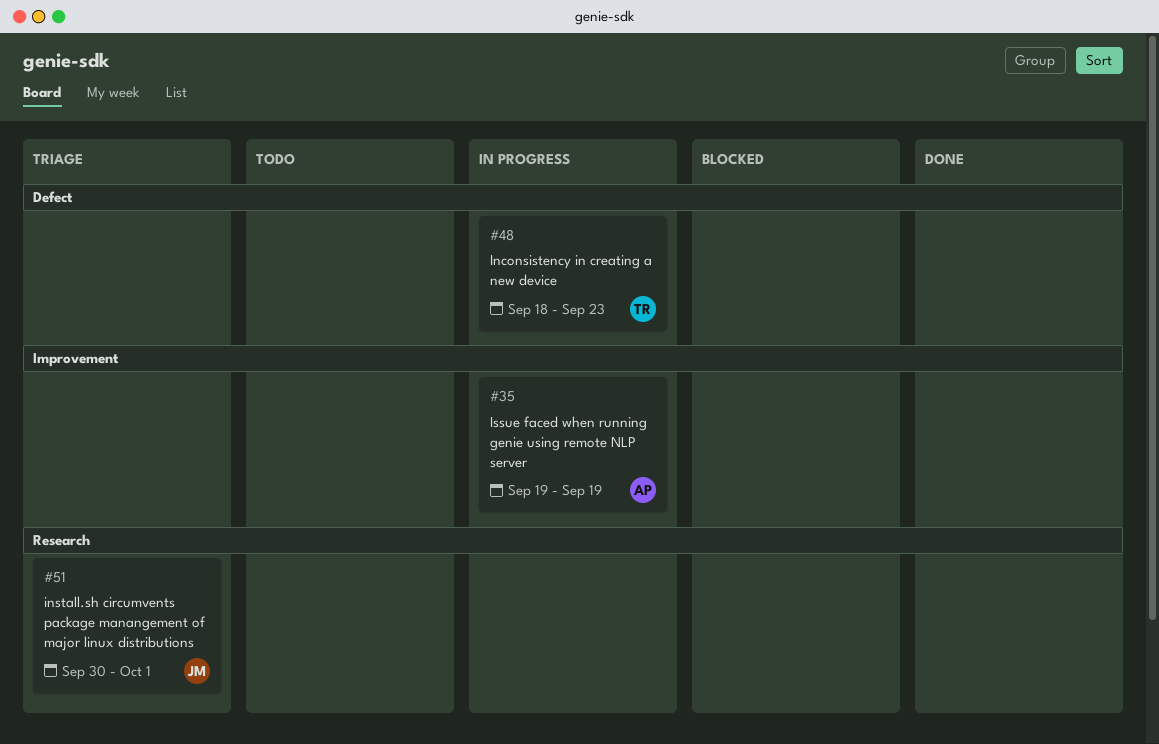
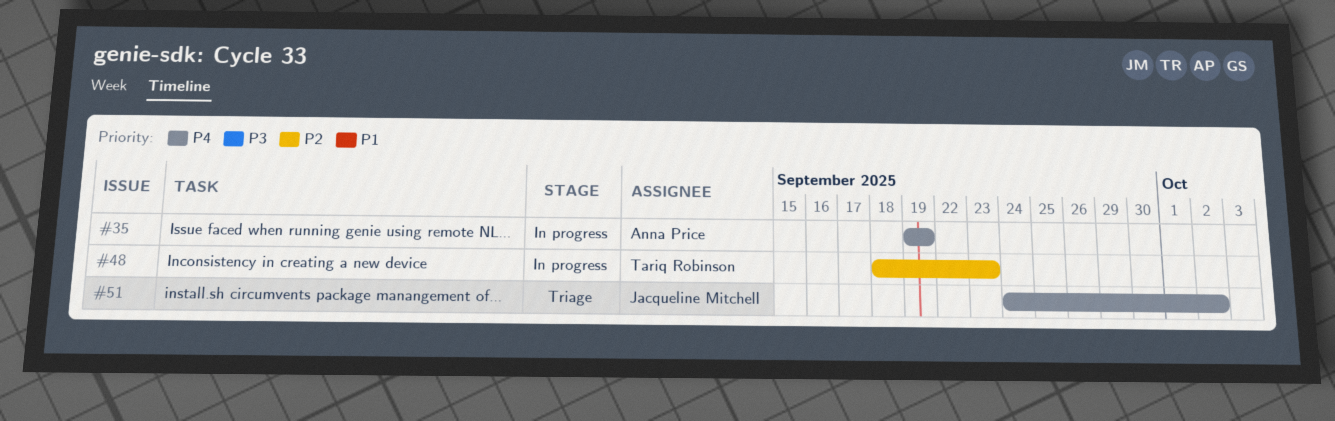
#51, start: Sep 30 -> Sep 24
#51, due: Oct 1 -> Oct 2

